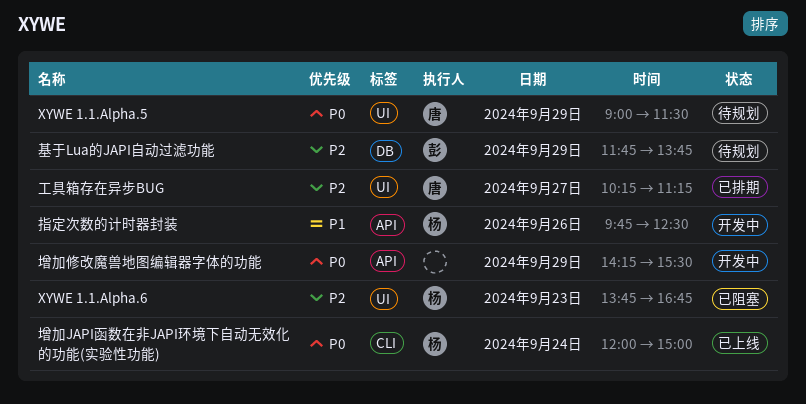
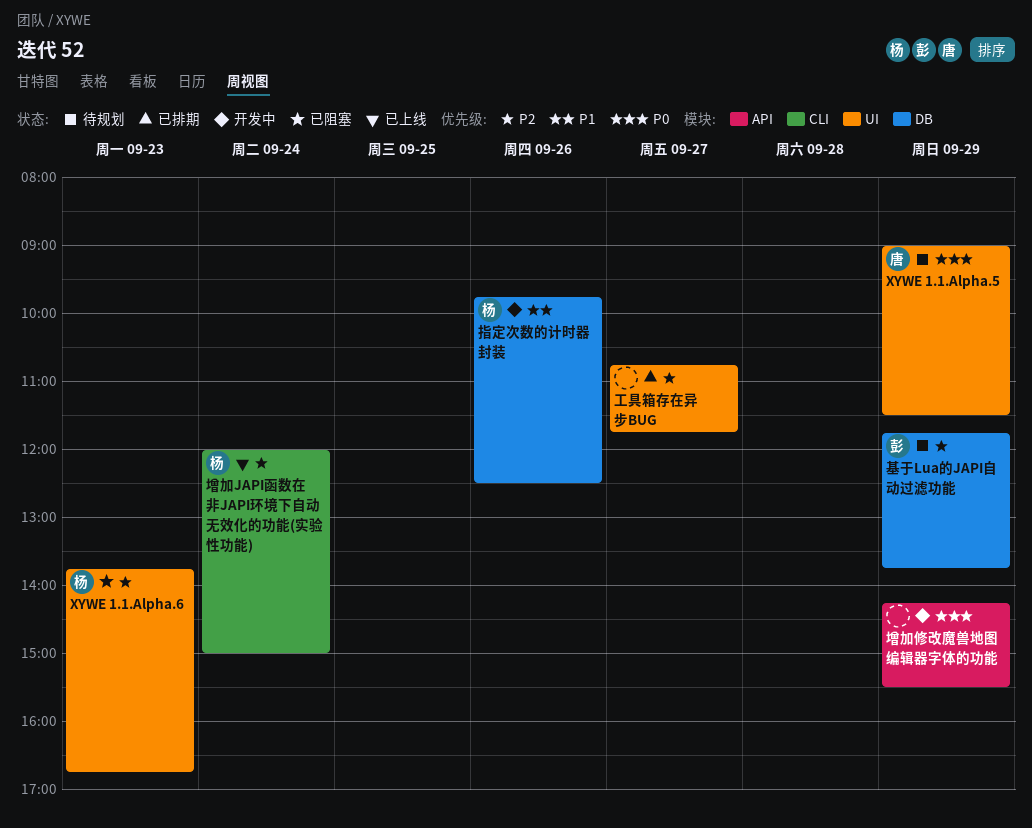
增加JAPI函数在非JAPI环境下自动无效化的功能(实验性功能), priority: P0 -> P2
工具箱存在异步BUG, owner: 唐 -> none
工具箱存在异步BUG, begins: 10:15 -> 10:45
工具箱存在异步BUG, ends: 11:15 -> 11:45
指定次数的计时器封装, label: API -> DB

